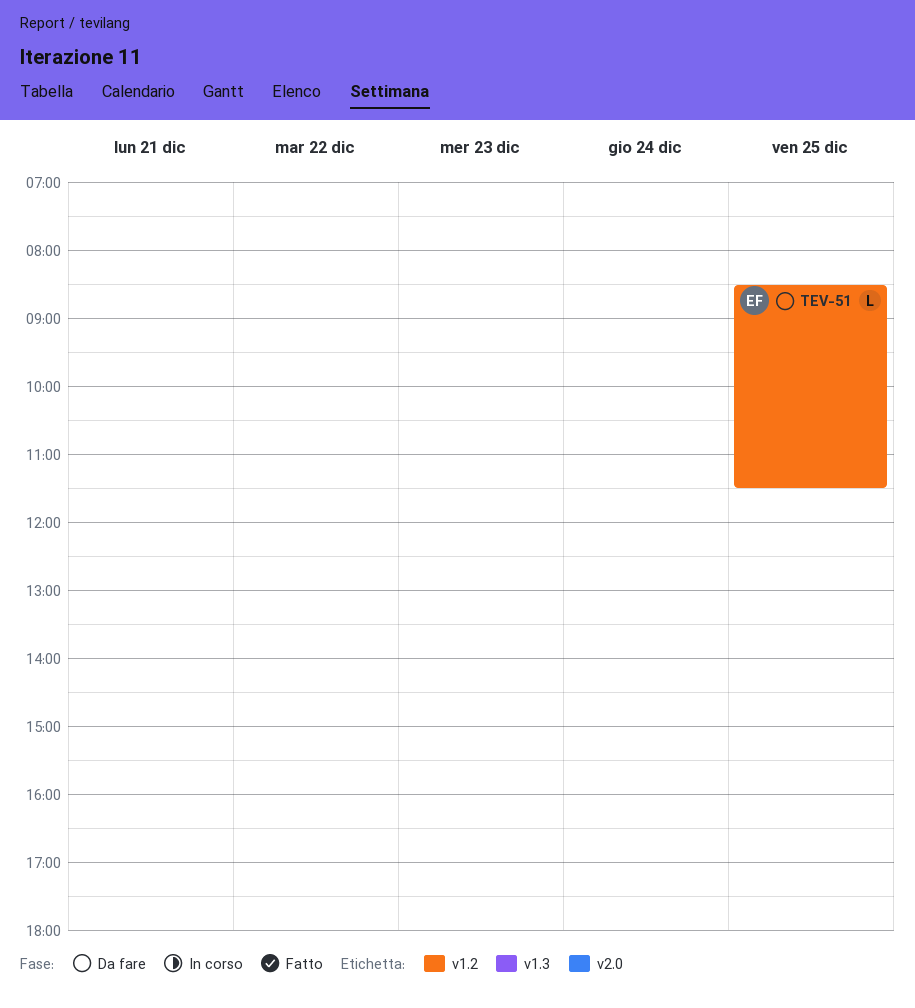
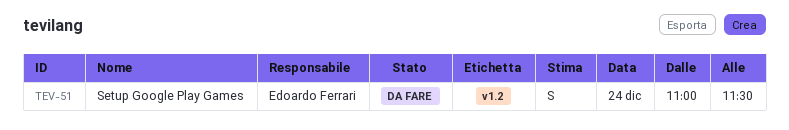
TEV-51, estimate: L -> S
TEV-51, day: Dec 25 -> Dec 24
TEV-51, begins: 08:30 -> 11:00

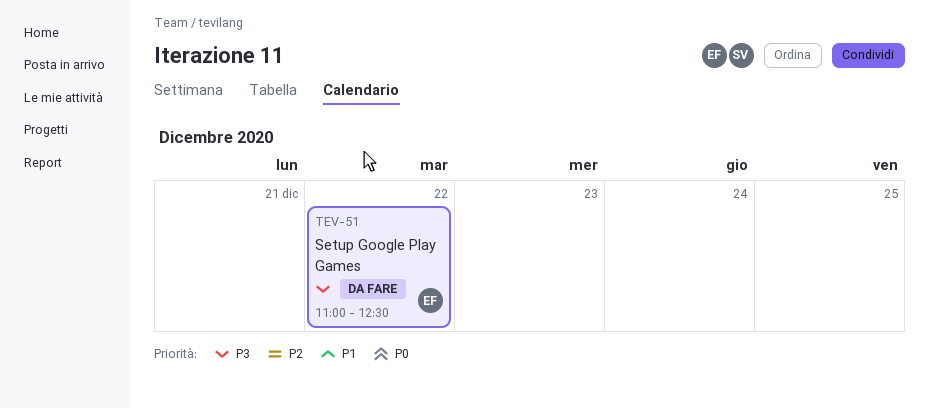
TEV-51, day: Dec 24 -> Dec 22
TEV-51, ends: 11:30 -> 12:30

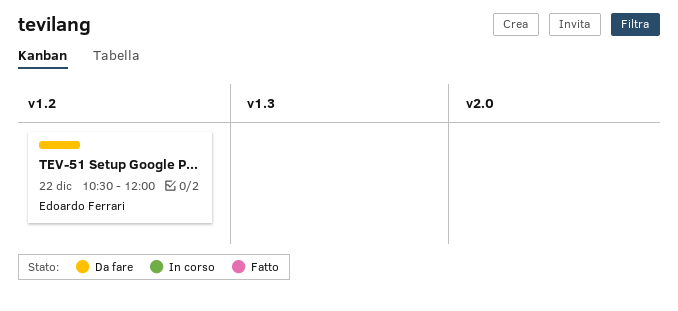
TEV-51, begins: 11:00 -> 10:30
TEV-51, ends: 12:30 -> 12:00

